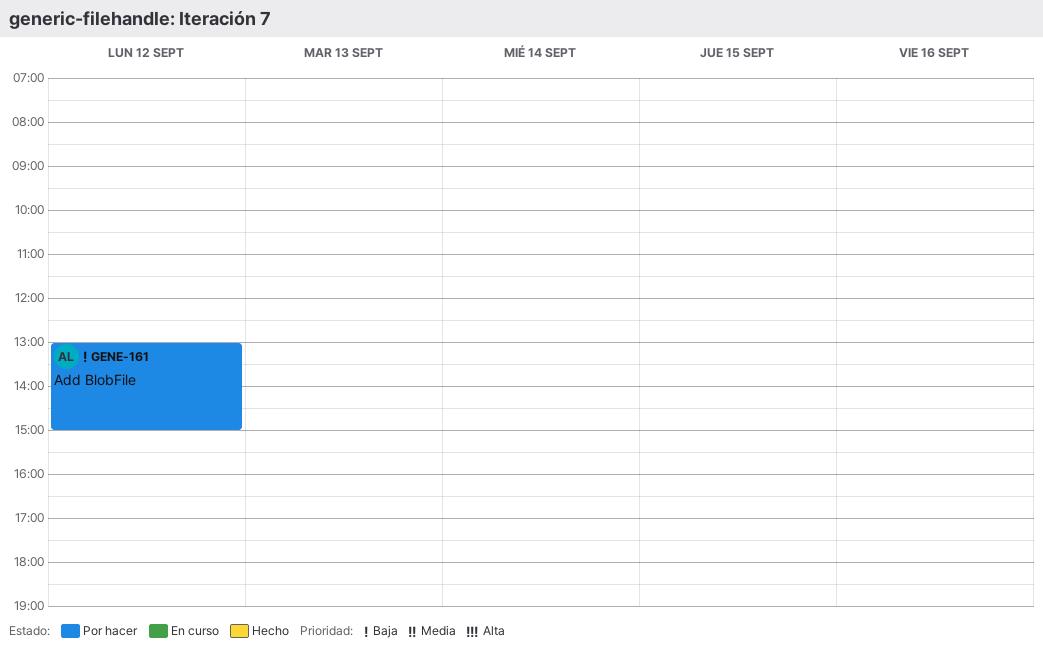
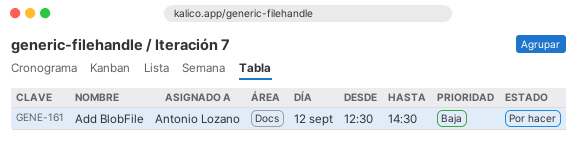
GENE-161, begins: 13:00 -> 12:30
GENE-161, ends: 15:00 -> 14:30

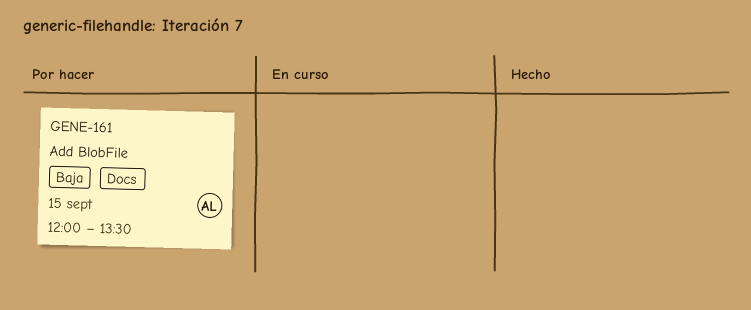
GENE-161, day: Sep 12 -> Sep 15
GENE-161, begins: 12:30 -> 12:00
GENE-161, ends: 14:30 -> 13:30

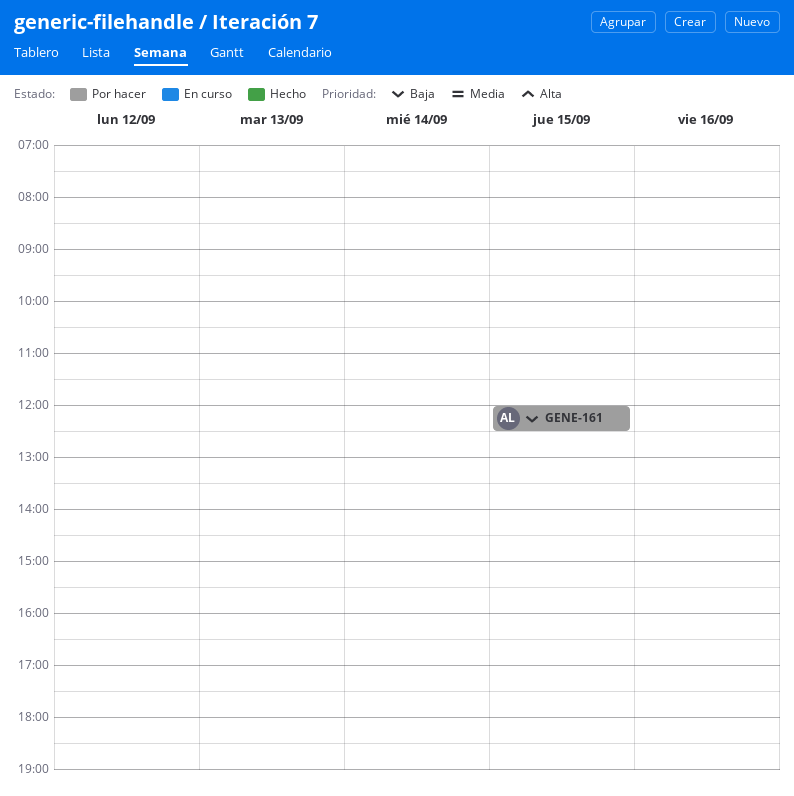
GENE-161, ends: 13:30 -> 12:30

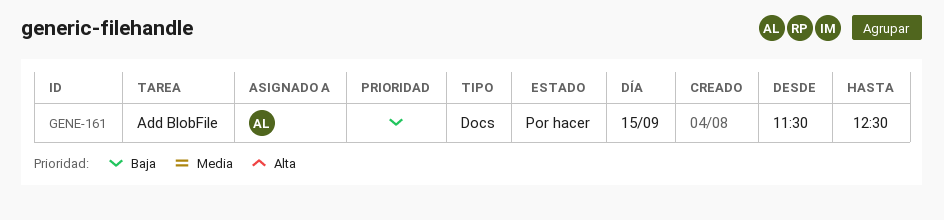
GENE-161, begins: 12:00 -> 11:30

